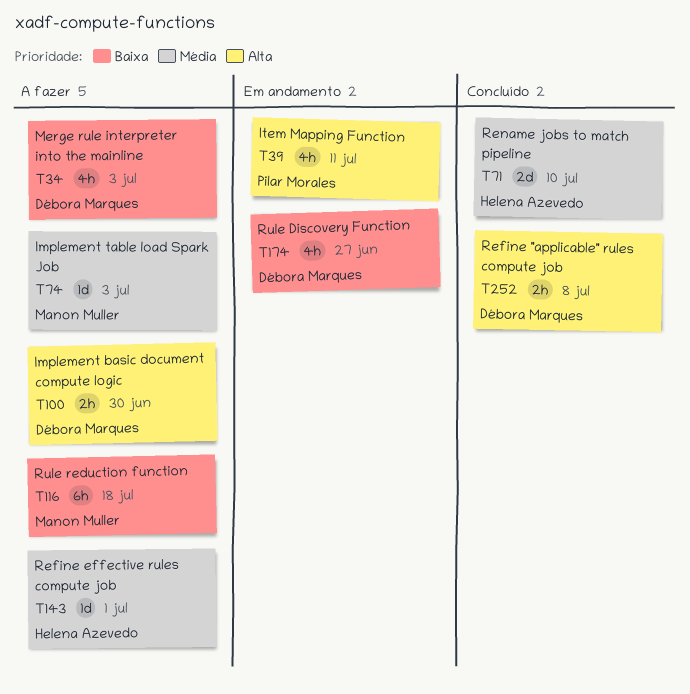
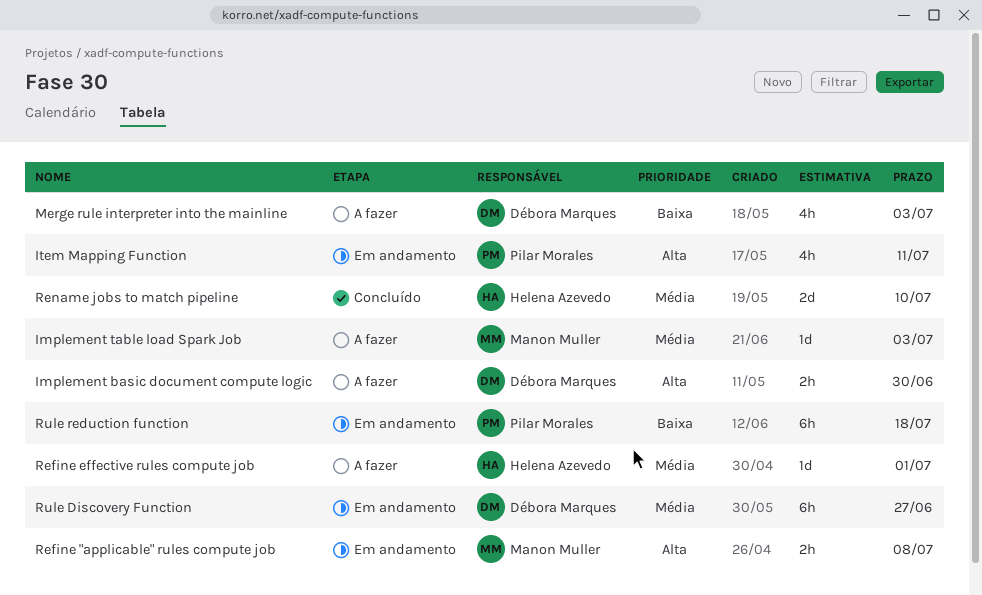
Refine "applicable" rules compute job, status: Concluído -> Em andamento
Refine "applicable" rules compute job, owner: Débora Marques -> Manon Muller
Rule Discovery Function, priority: Baixa -> Média
Rule Discovery Function, estimate: 4h -> 6h
Rule reduction function, status: A fazer -> Em andamento
Rule reduction function, owner: Manon Muller -> Pilar Morales

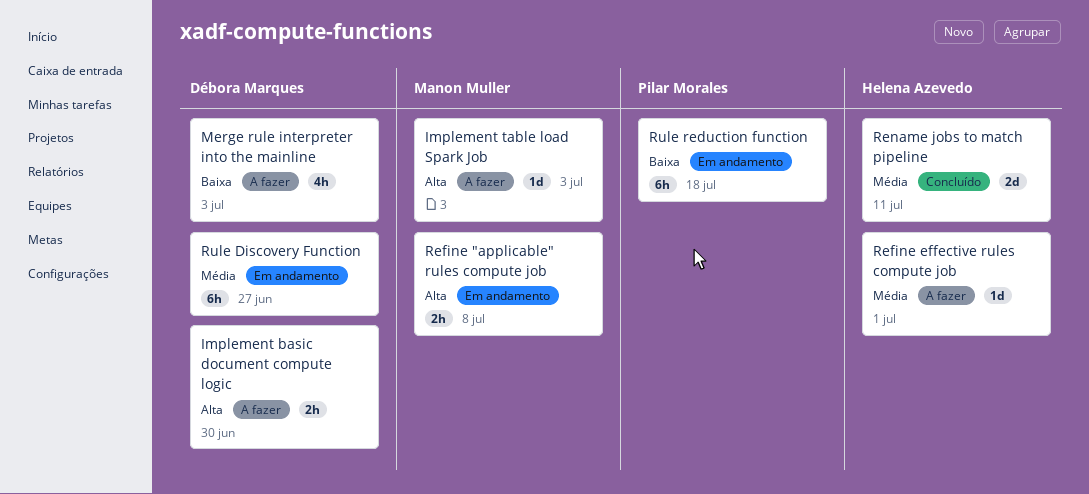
Implement table load Spark Job, priority: Média -> Alta
Item Mapping Function: present -> none
Rename jobs to match pipeline, due: Jul 10 -> Jul 11

